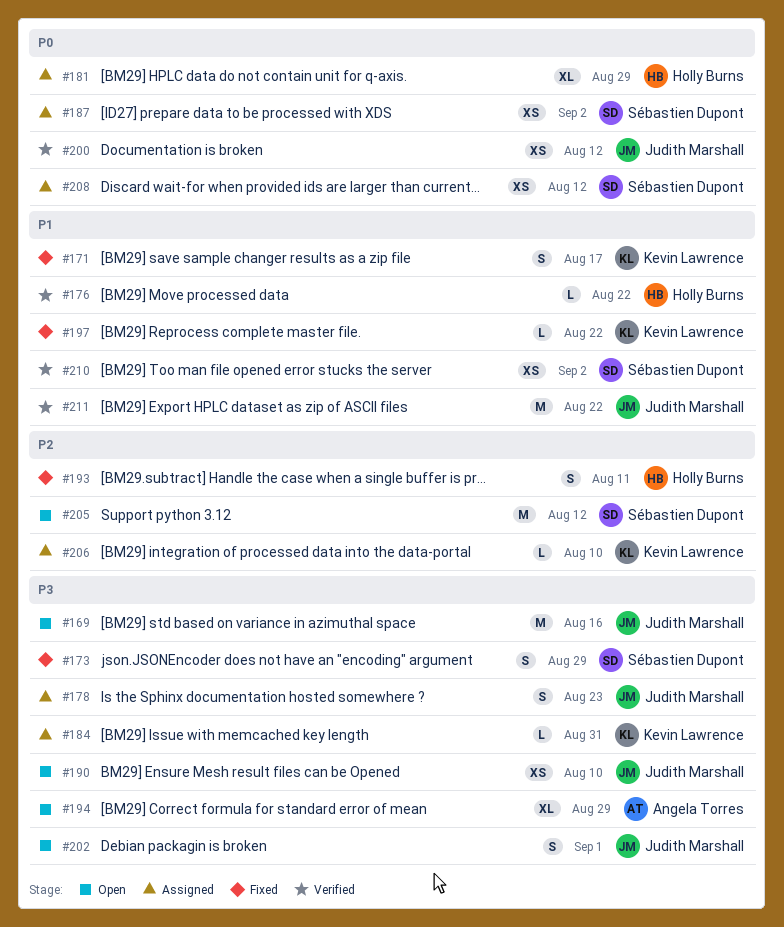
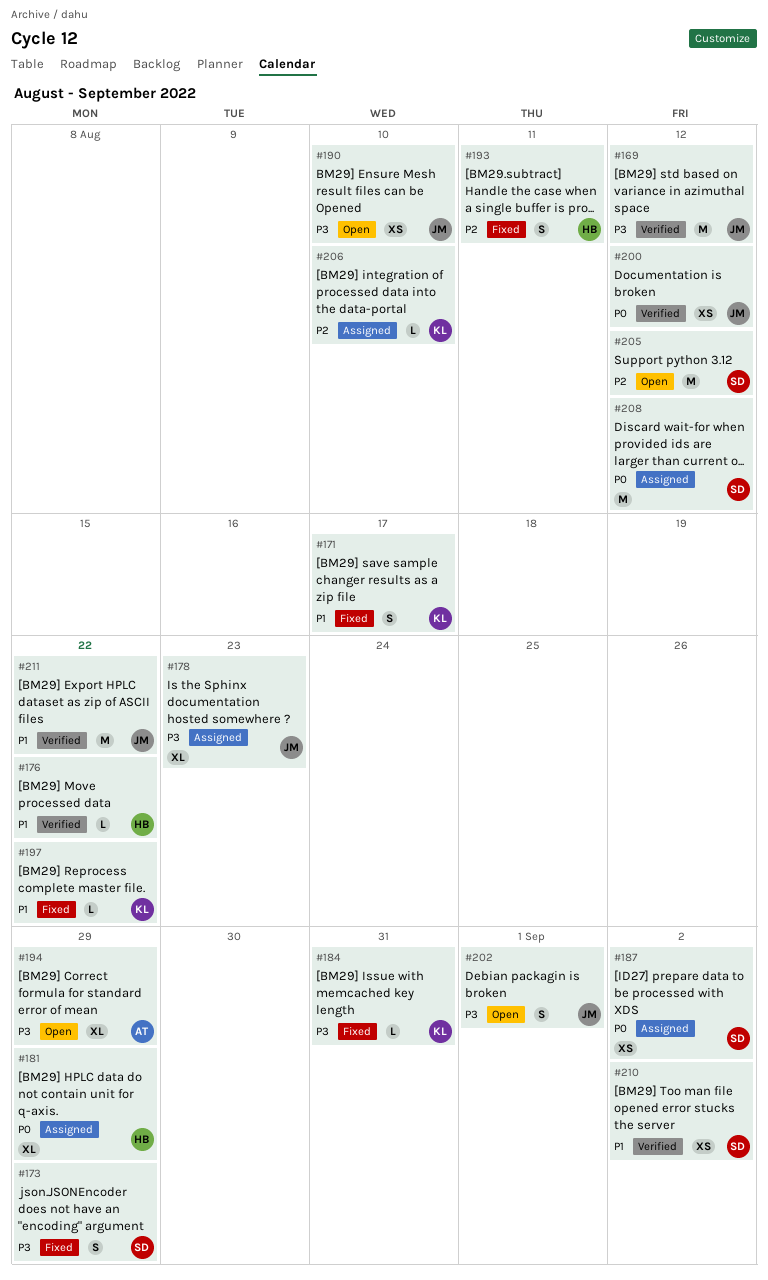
#169, status: Open -> Verified
#169, due: Aug 16 -> Aug 12
#178, estimate: S -> XL
#184, status: Assigned -> Fixed
#208, estimate: XS -> M

